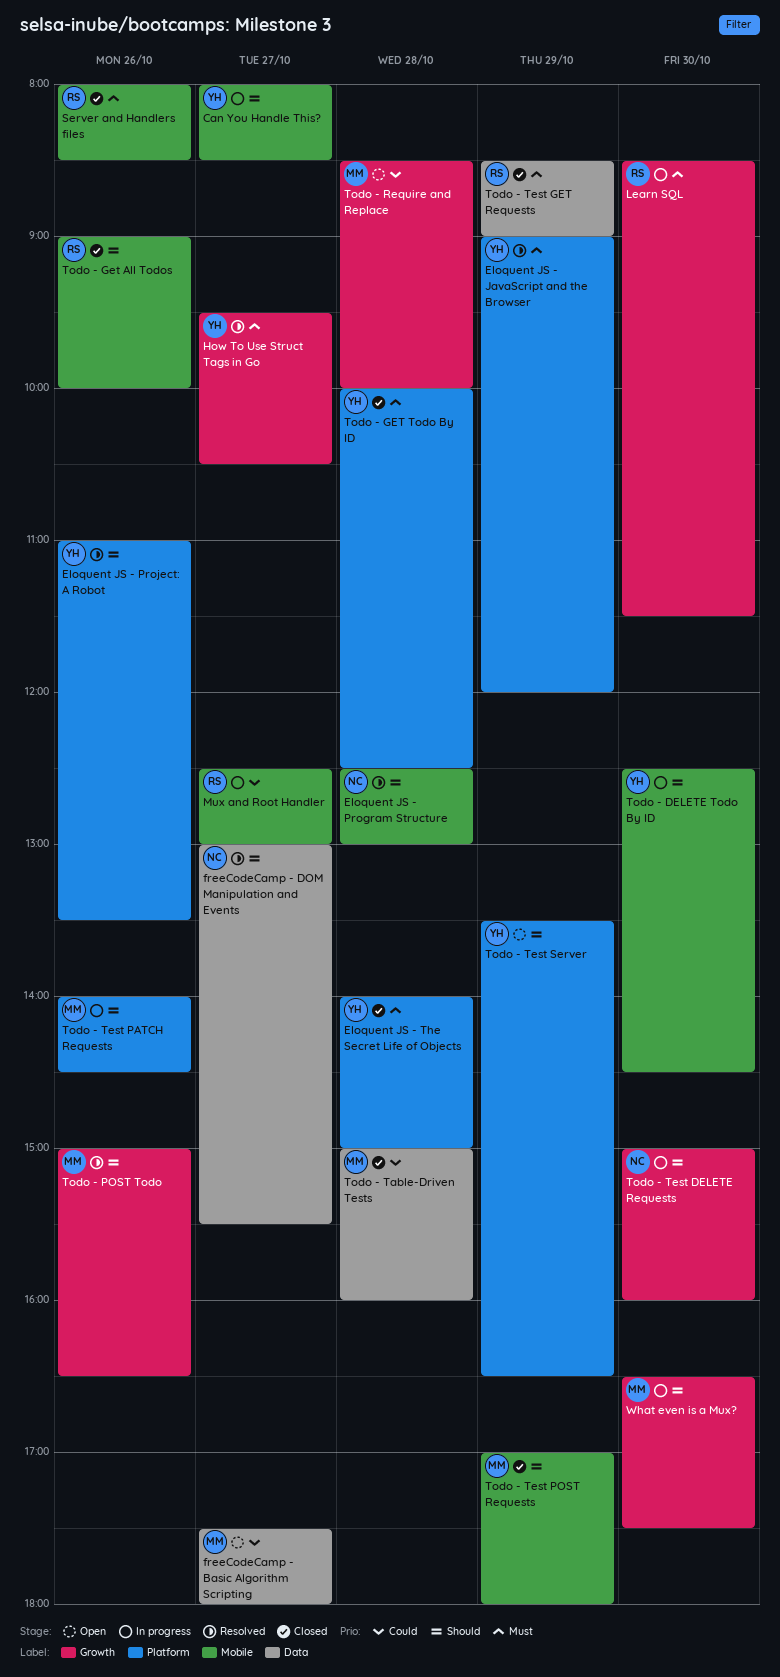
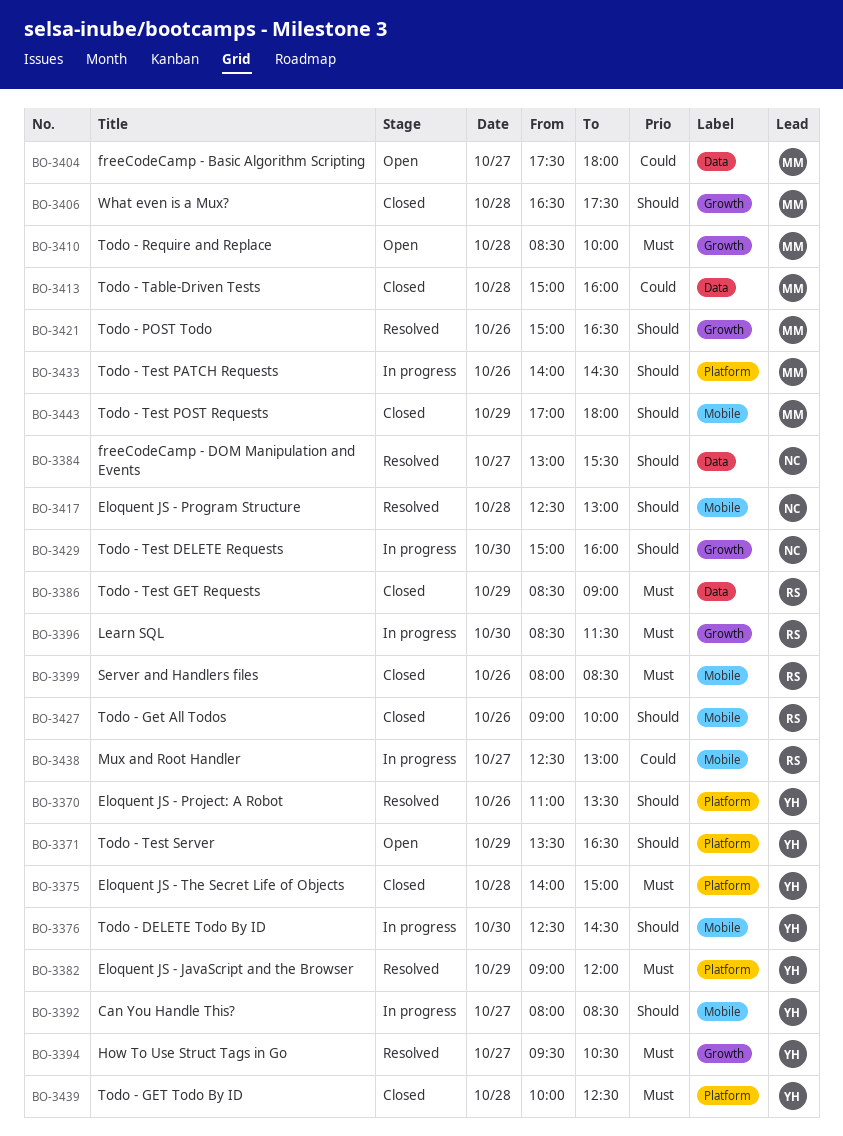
Todo - Require and Replace, priority: Could -> Must
What even is a Mux?, status: In progress -> Closed
What even is a Mux?, day: Oct 30 -> Oct 28

